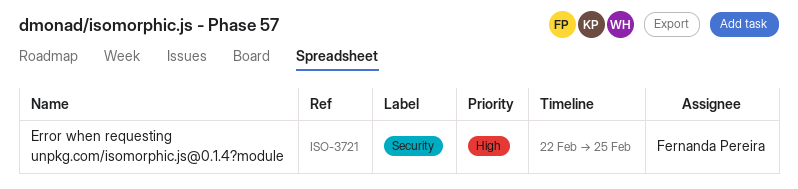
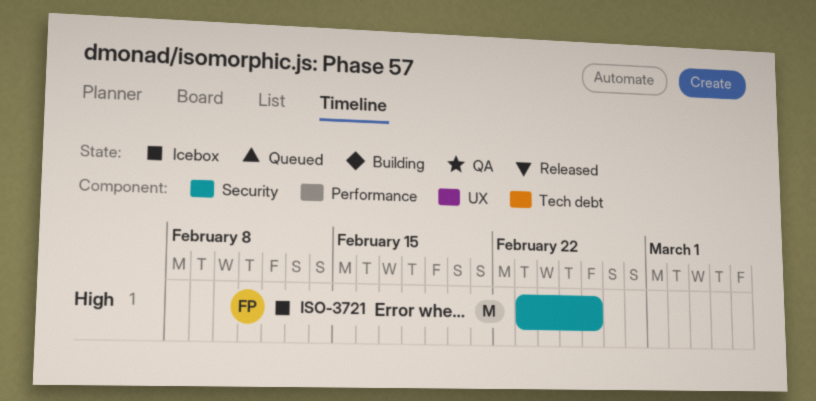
ISO-3721, start: Feb 22 -> Feb 23
ISO-3721, due: Feb 25 -> Feb 26

